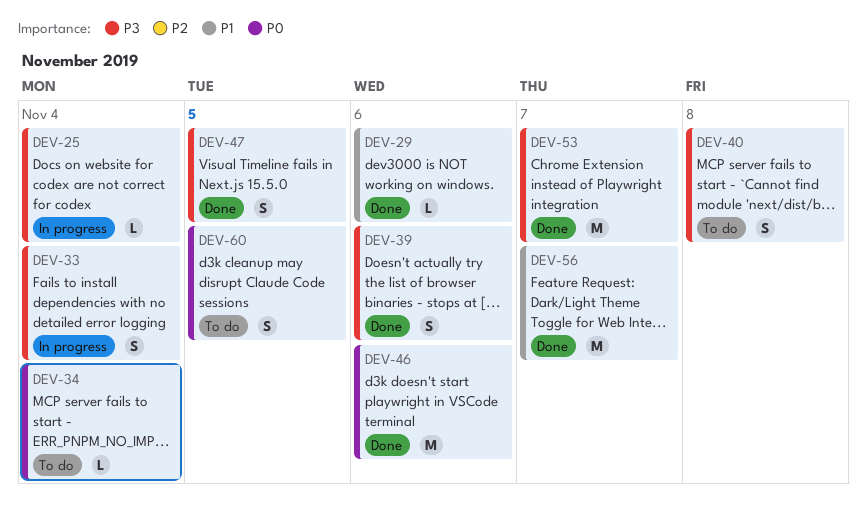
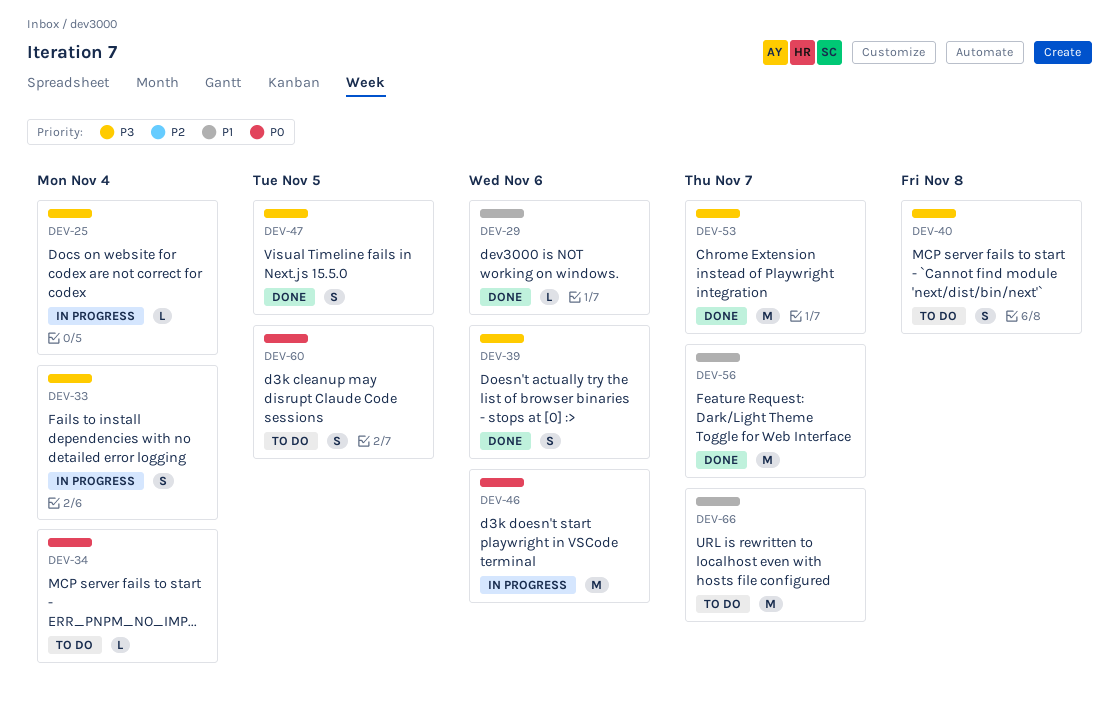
DEV-46, status: Done -> In progress
DEV-66: none -> present

